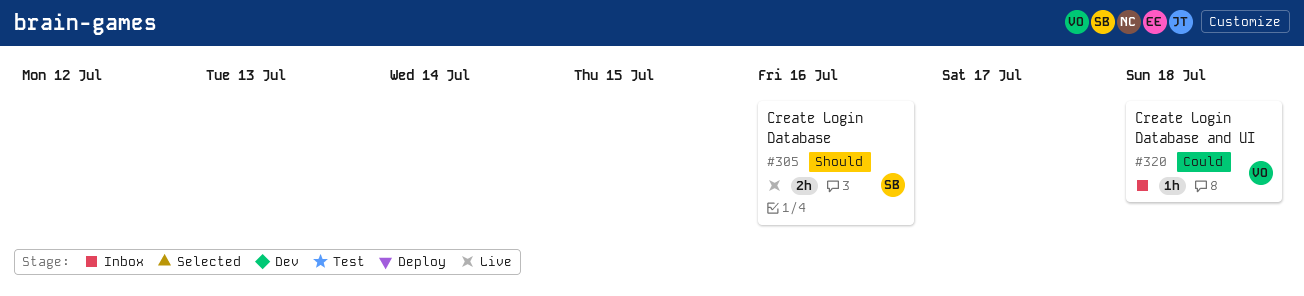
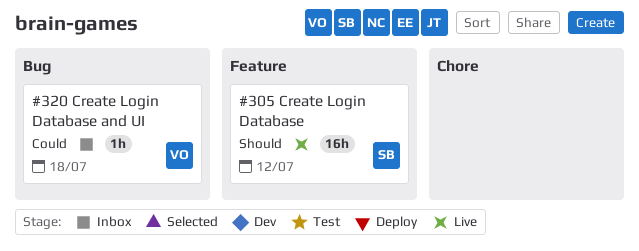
#305, estimate: 2h -> 16h
#305, due: Jul 16 -> Jul 12

